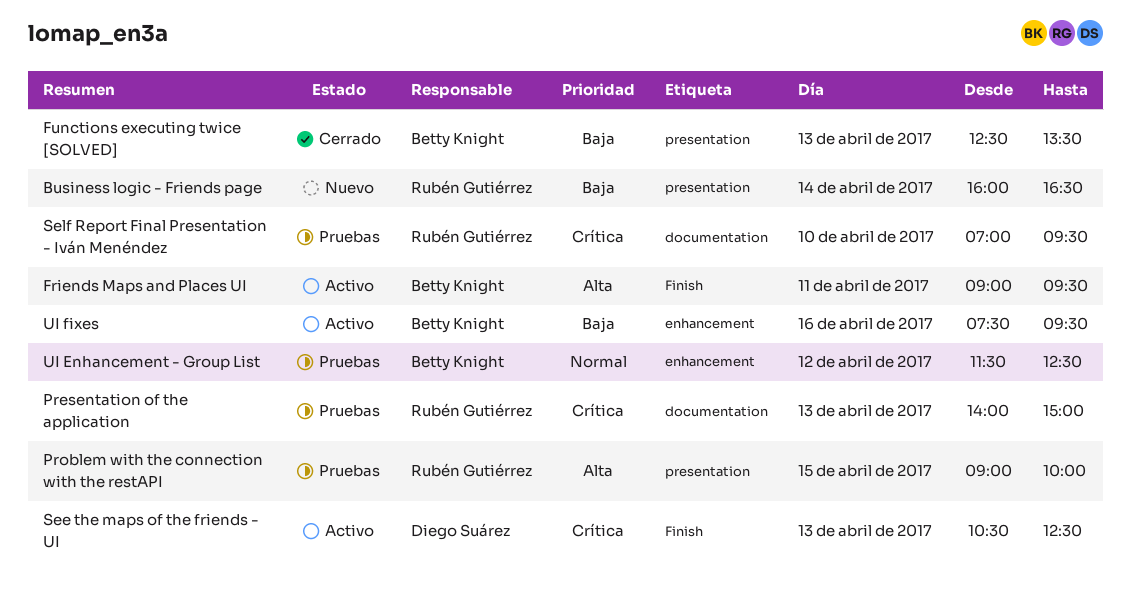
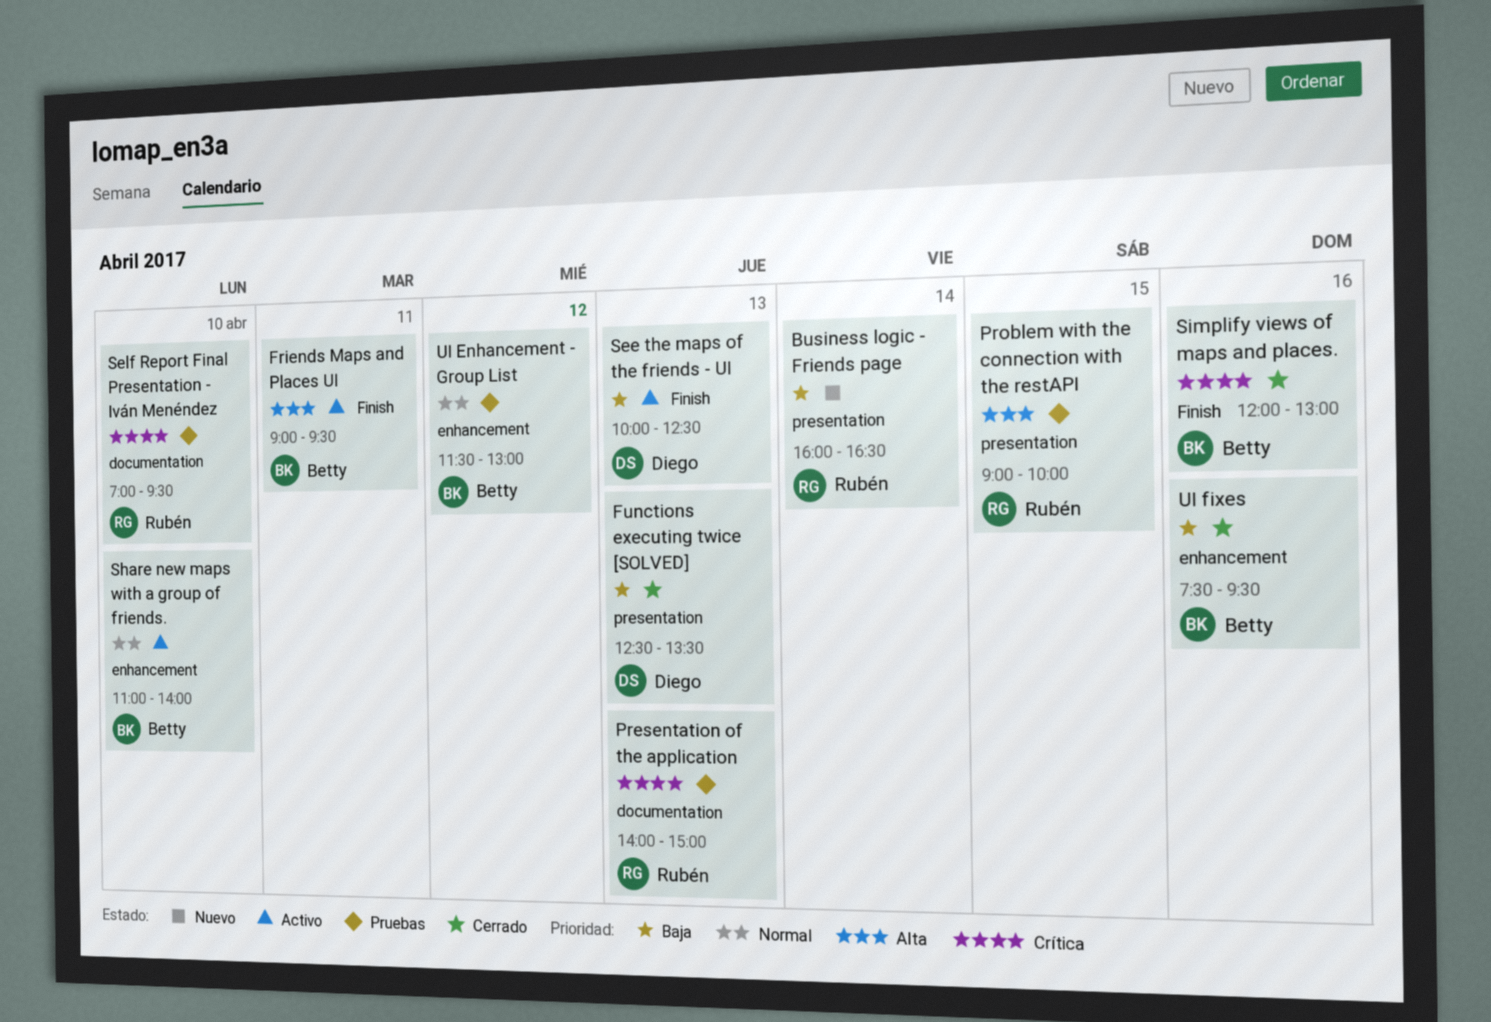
Functions executing twice [SOLVED], owner: Betty Knight -> Diego Suárez
See the maps of the friends - UI, priority: Crítica -> Baja
See the maps of the friends - UI, begins: 10:30 -> 10:00
Share new maps with a group of friends.: none -> present
Simplify views of maps and places.: none -> present
UI Enhancement - Group List, ends: 12:30 -> 13:00
UI fixes, status: Activo -> Cerrado

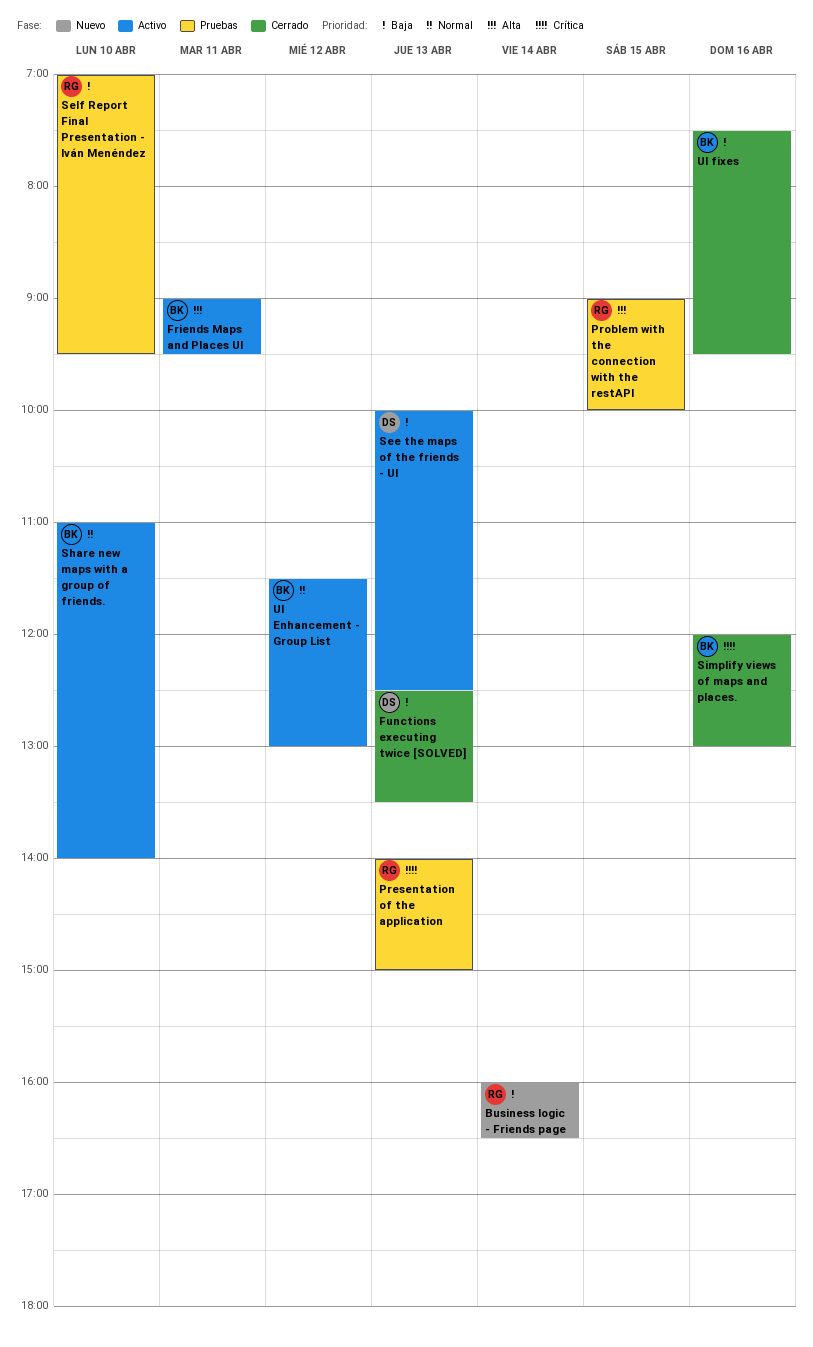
Self Report Final Presentation - Iván Menéndez, priority: Crítica -> Baja
UI Enhancement - Group List, status: Pruebas -> Activo

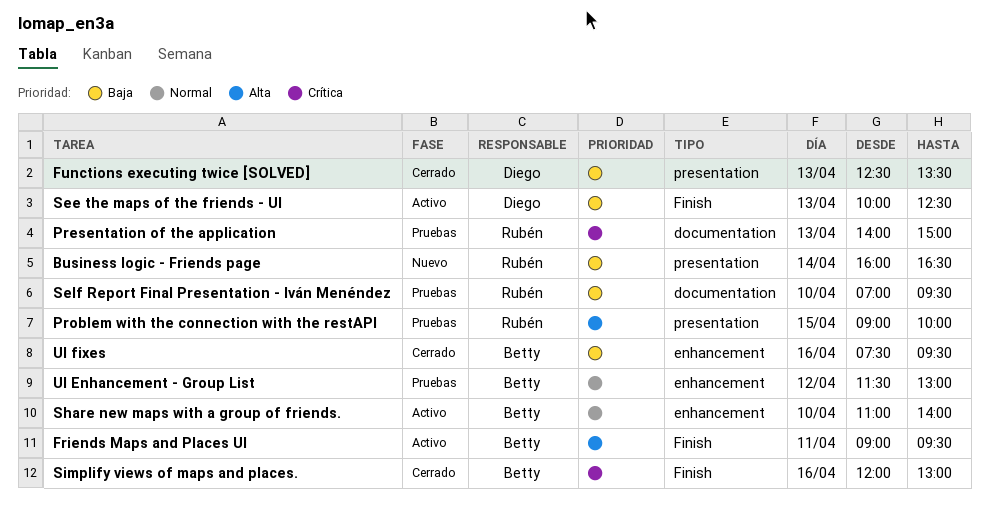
UI Enhancement - Group List, status: Activo -> Pruebas

